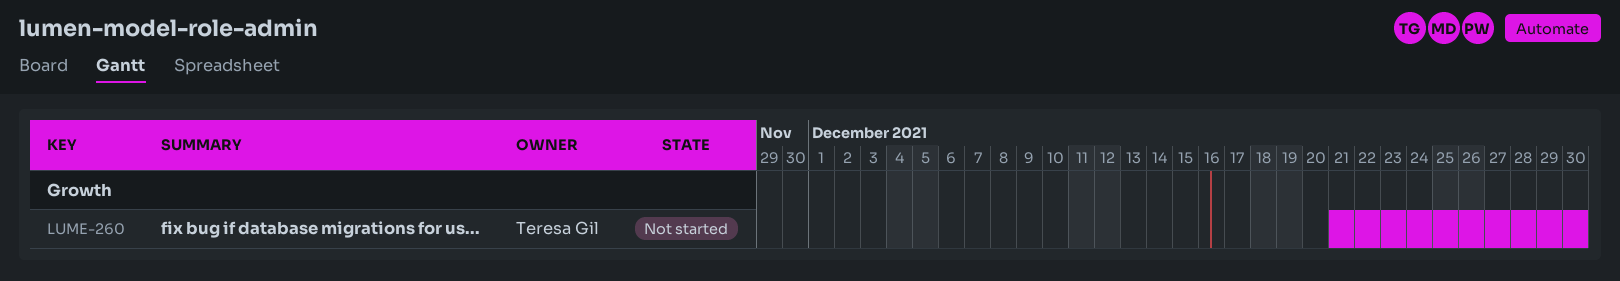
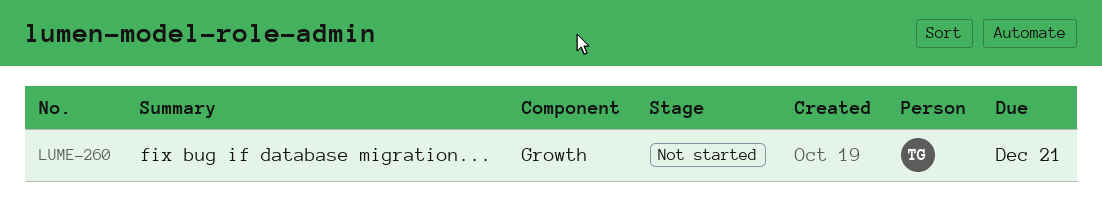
LUME-260, due: Dec 30 -> Dec 21

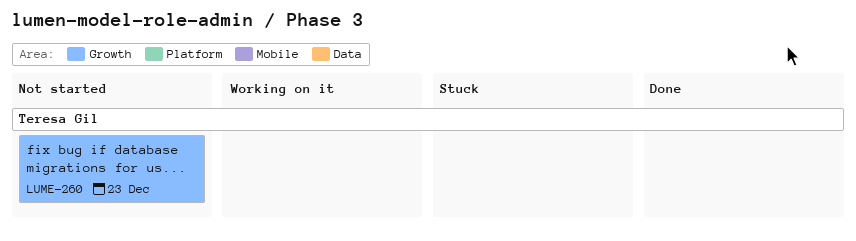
LUME-260, due: Dec 21 -> Dec 23

